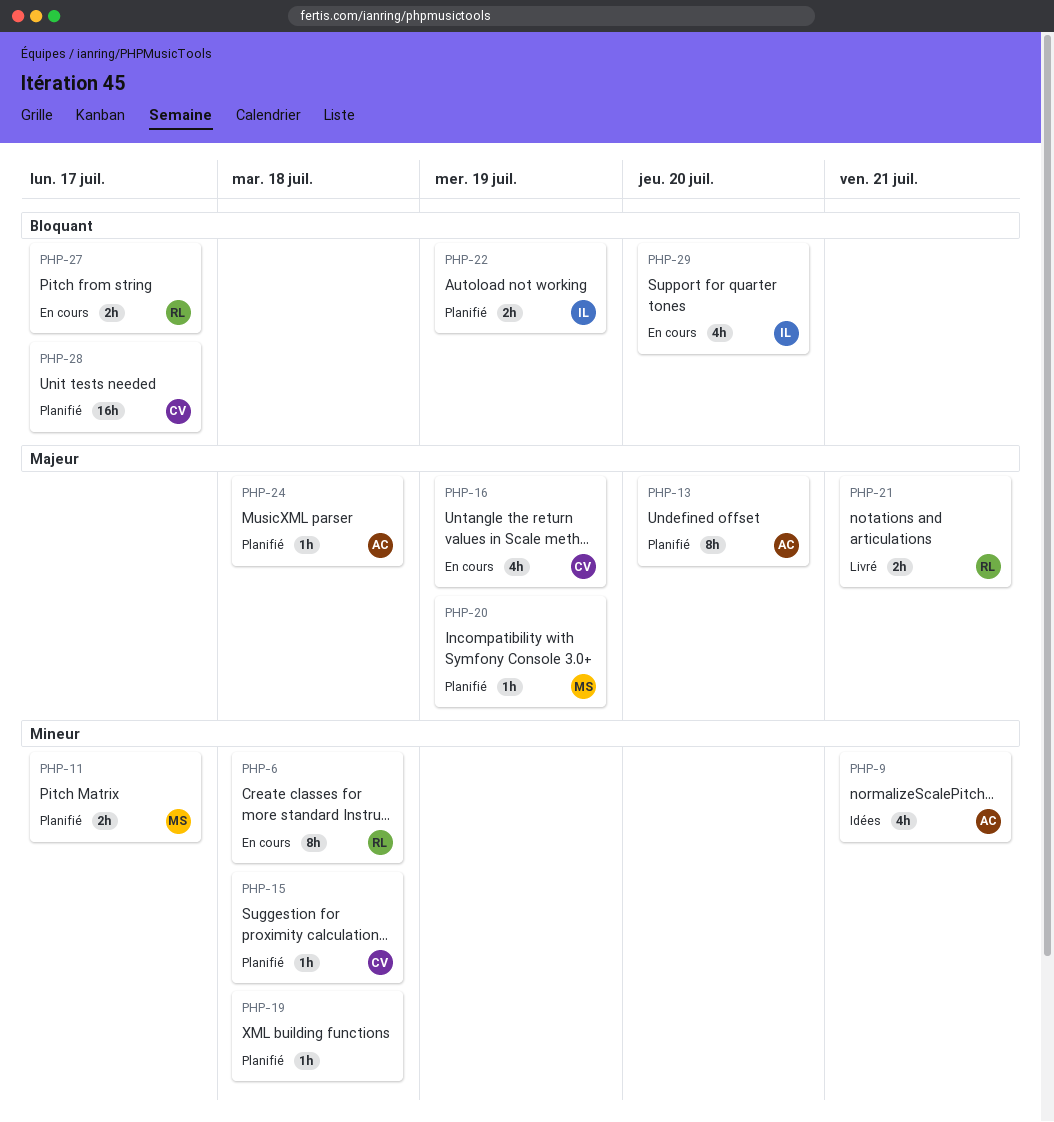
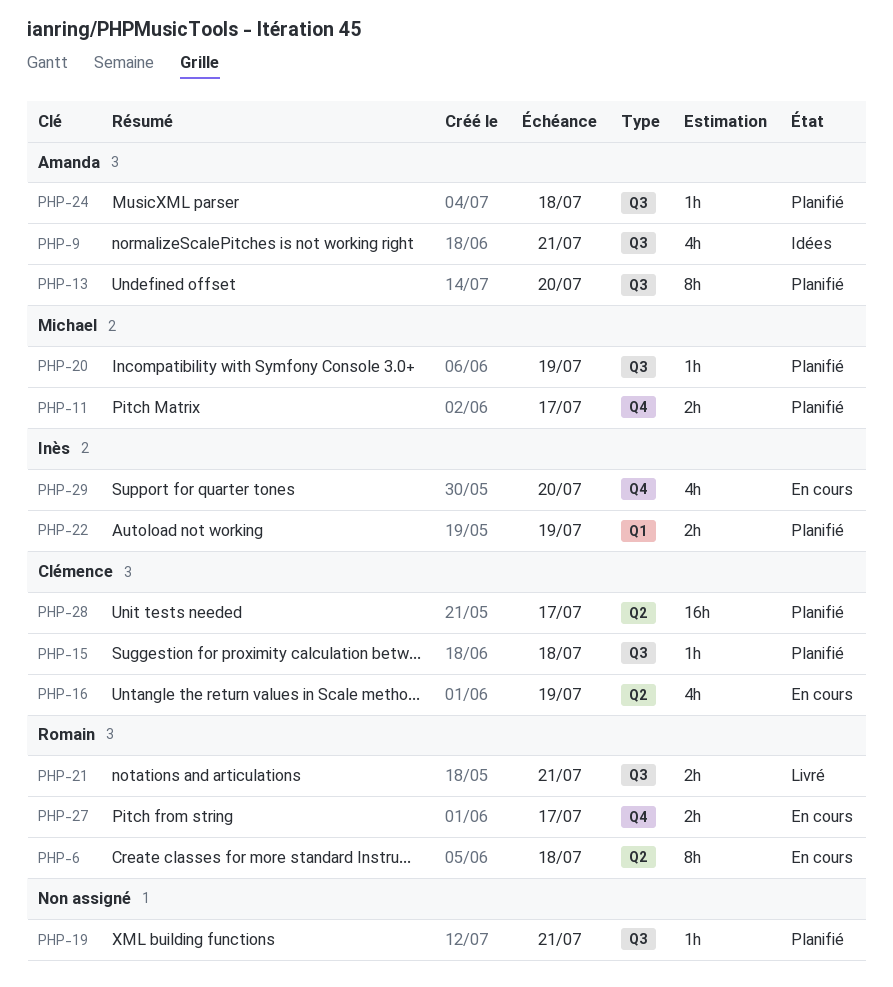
PHP-19, due: Jul 18 -> Jul 21

